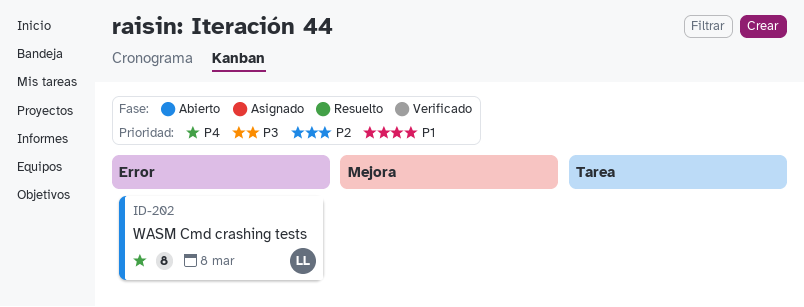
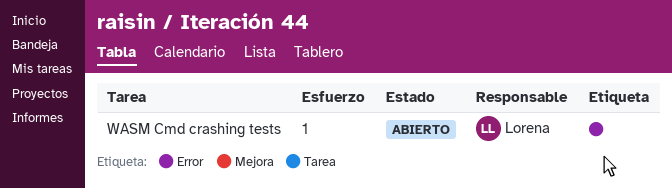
WASM Cmd crashing tests, estimate: 8 -> 1

